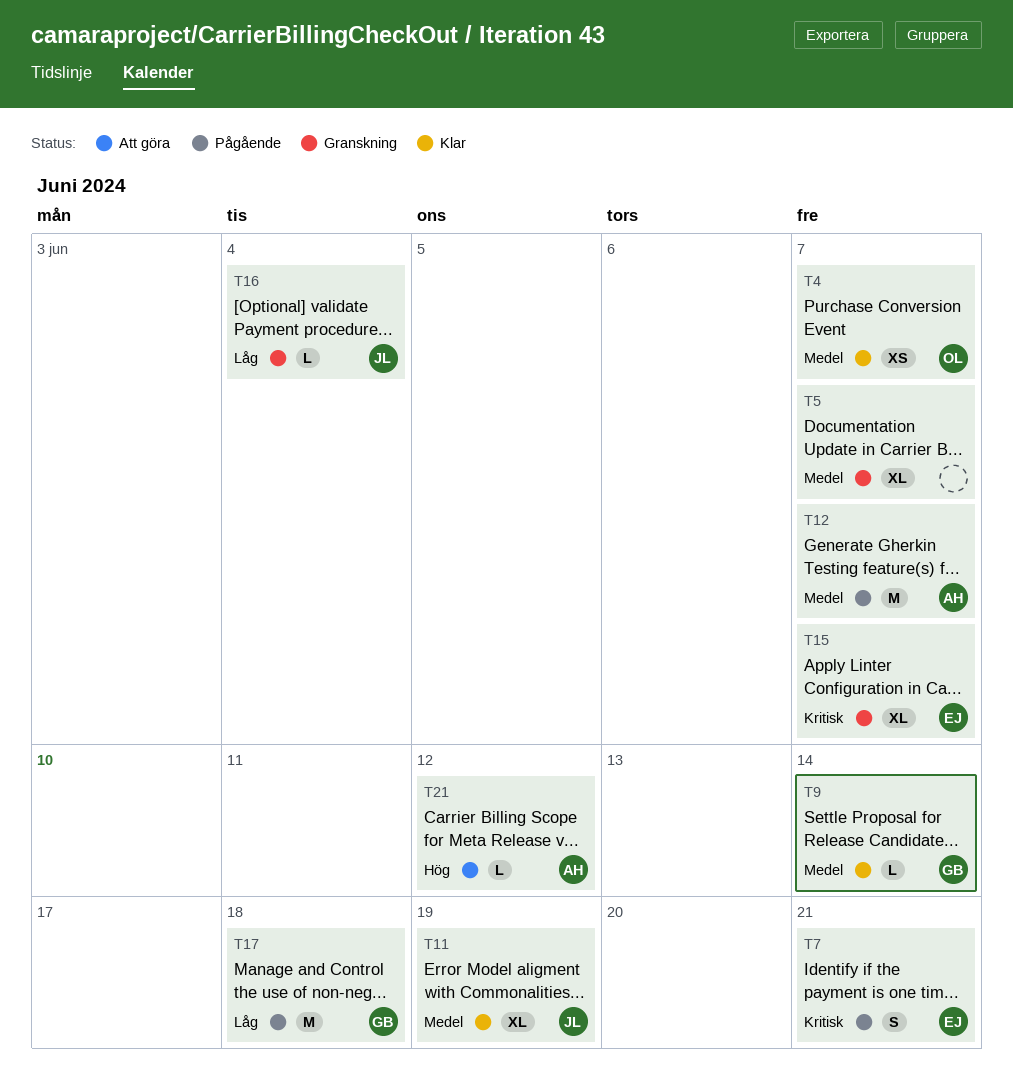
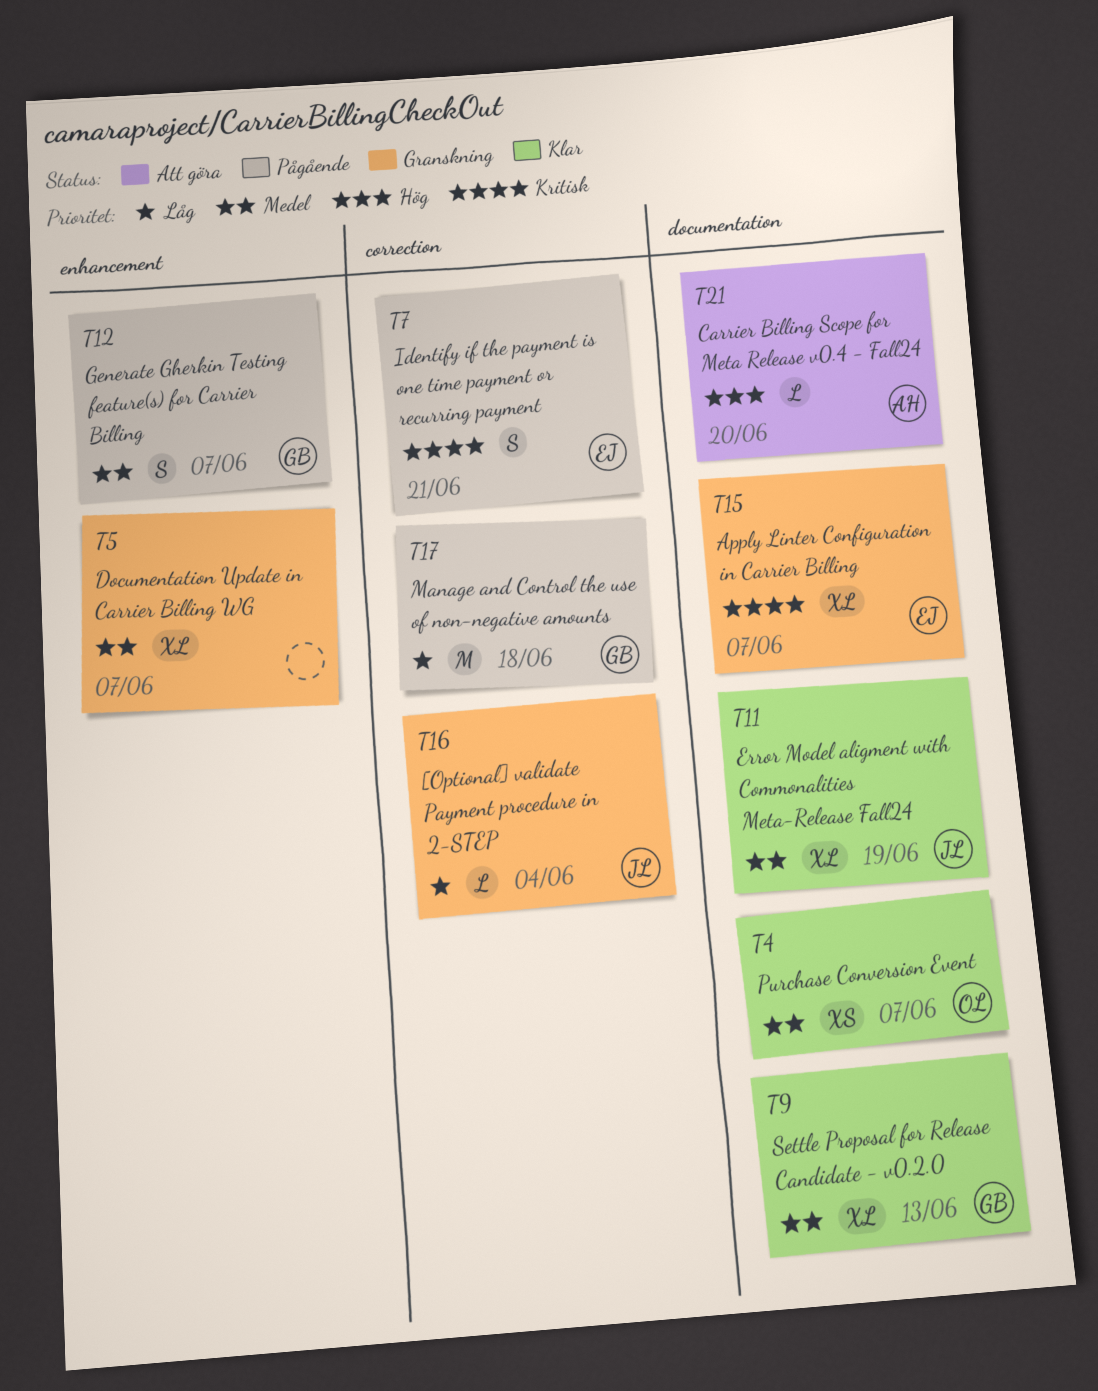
T9, estimate: L -> XL
T9, due: Jun 14 -> Jun 13
T12, owner: AH -> GB
T12, estimate: M -> S
T21, due: Jun 12 -> Jun 20

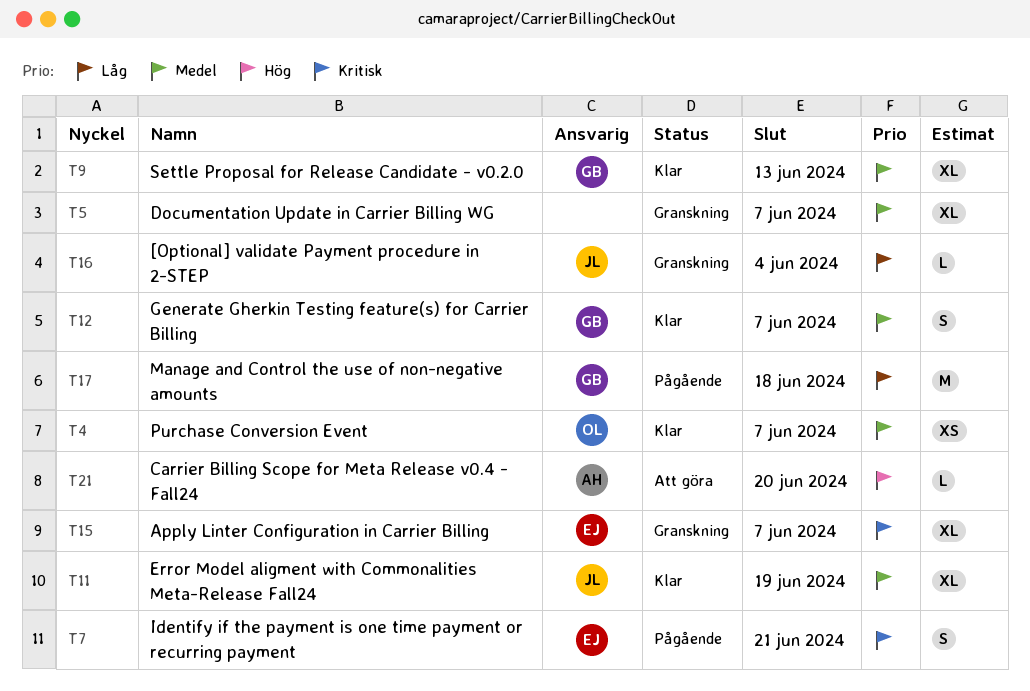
T12, status: Pågående -> Klar

